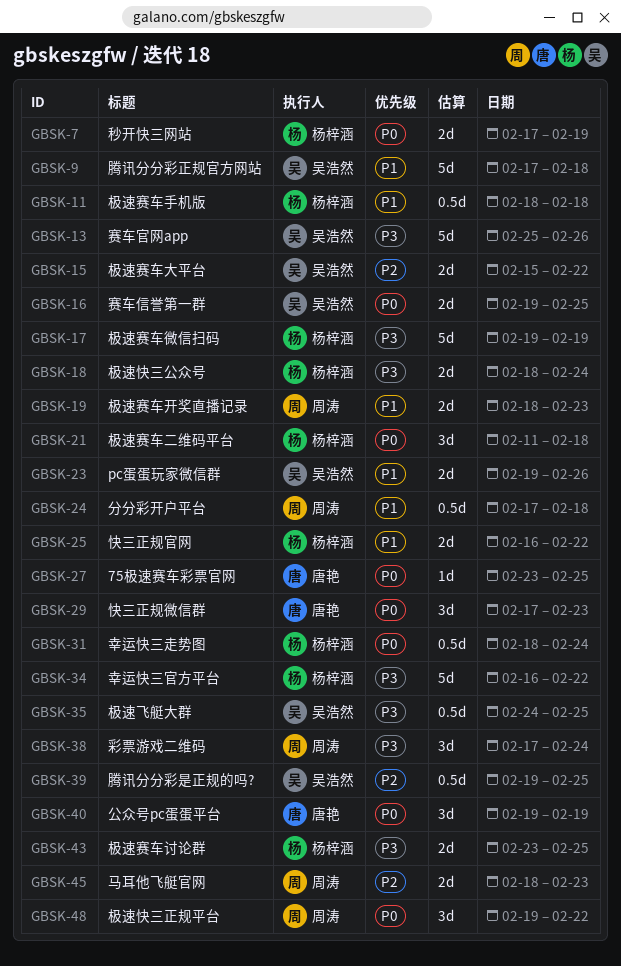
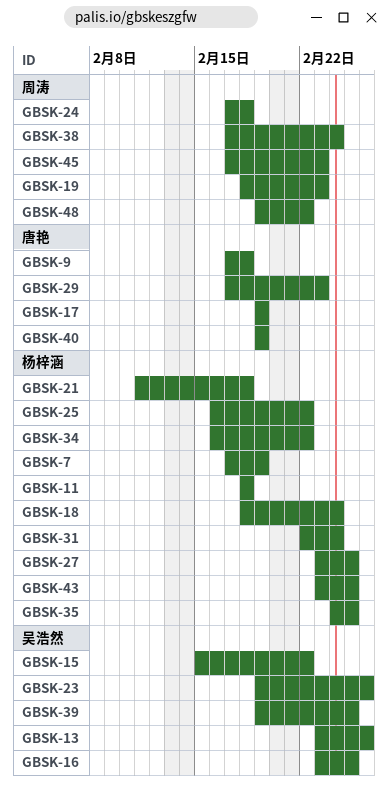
GBSK-9, owner: 吴浩然 -> 唐艳
GBSK-13, start: Feb 25 -> Feb 23
GBSK-16, start: Feb 19 -> Feb 23
GBSK-17, owner: 杨梓涵 -> 唐艳
GBSK-27, owner: 唐艳 -> 杨梓涵
GBSK-31, start: Feb 18 -> Feb 22
GBSK-35, owner: 吴浩然 -> 杨梓涵
GBSK-45, start: Feb 18 -> Feb 17

